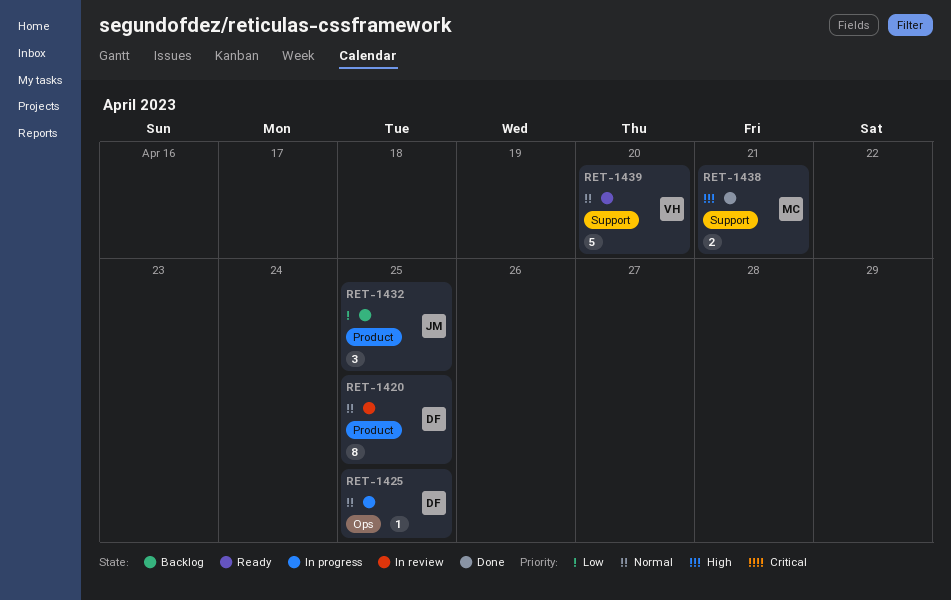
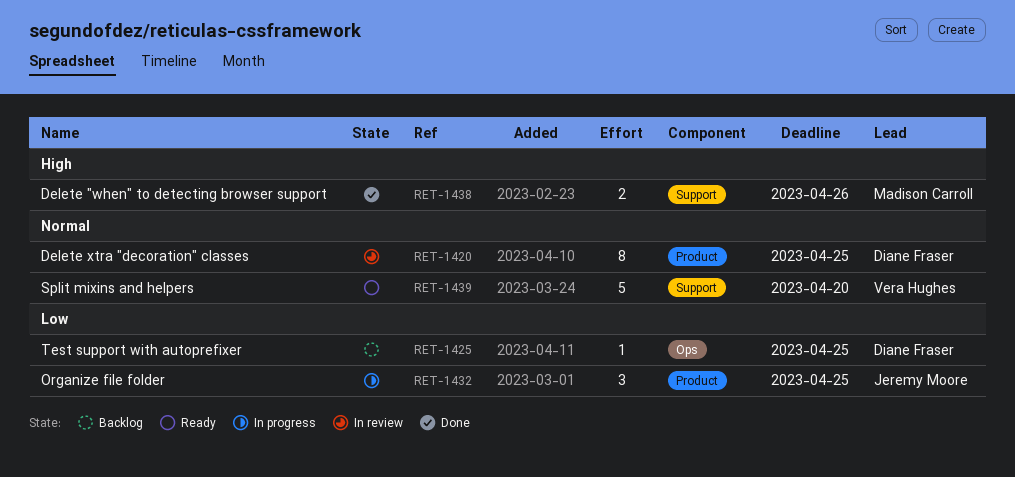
RET-1425, status: In progress -> Backlog
RET-1425, priority: Normal -> Low
RET-1432, status: Backlog -> In progress
RET-1438, due: Apr 21 -> Apr 26

